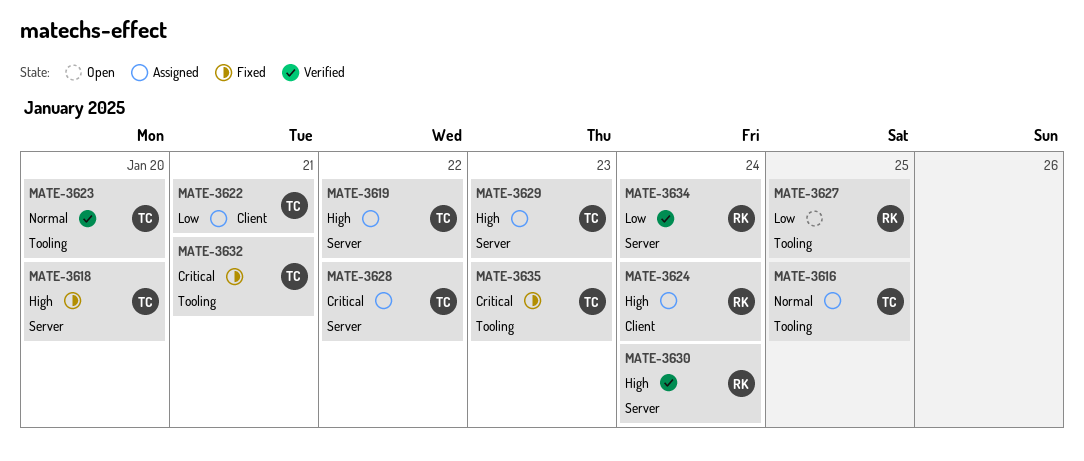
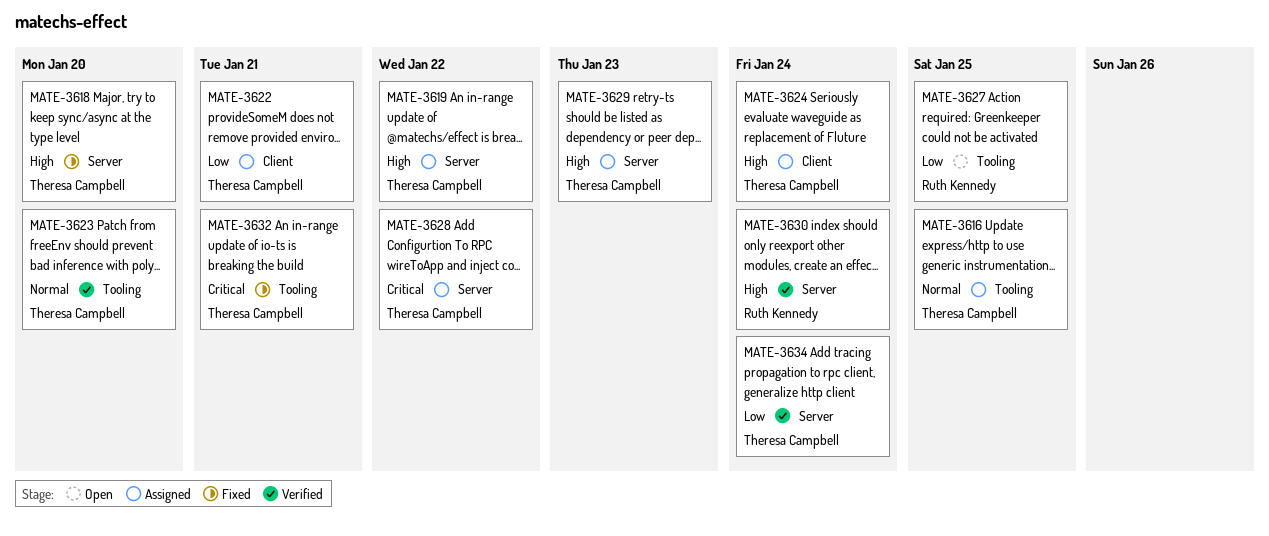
MATE-3624, owner: Ruth Kennedy -> Theresa Campbell
MATE-3634, owner: Ruth Kennedy -> Theresa Campbell
MATE-3635: present -> none

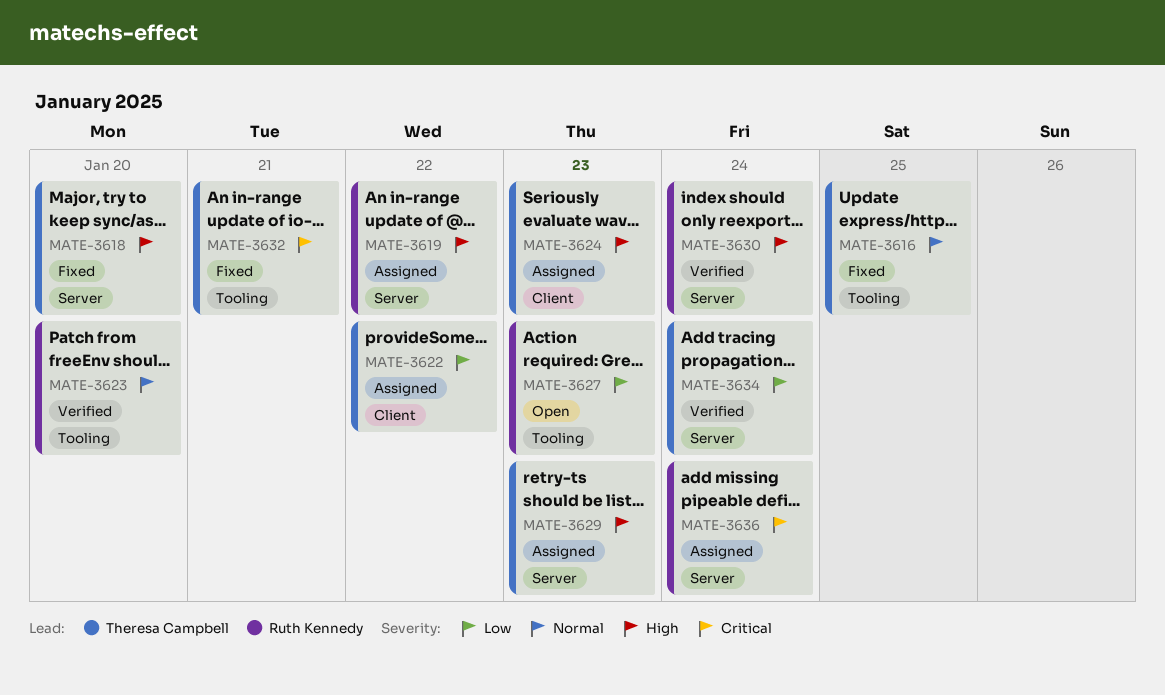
MATE-3616, status: Assigned -> Fixed
MATE-3619, owner: Theresa Campbell -> Ruth Kennedy
MATE-3622, due: Jan 21 -> Jan 22
MATE-3623, owner: Theresa Campbell -> Ruth Kennedy
MATE-3624, due: Jan 24 -> Jan 23
MATE-3627, due: Jan 25 -> Jan 23
MATE-3628: present -> none
MATE-3636: none -> present

